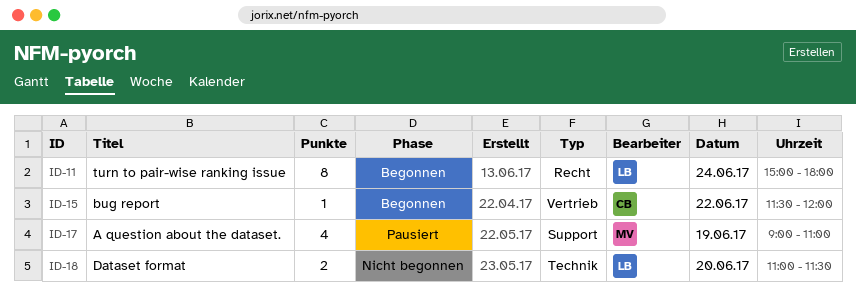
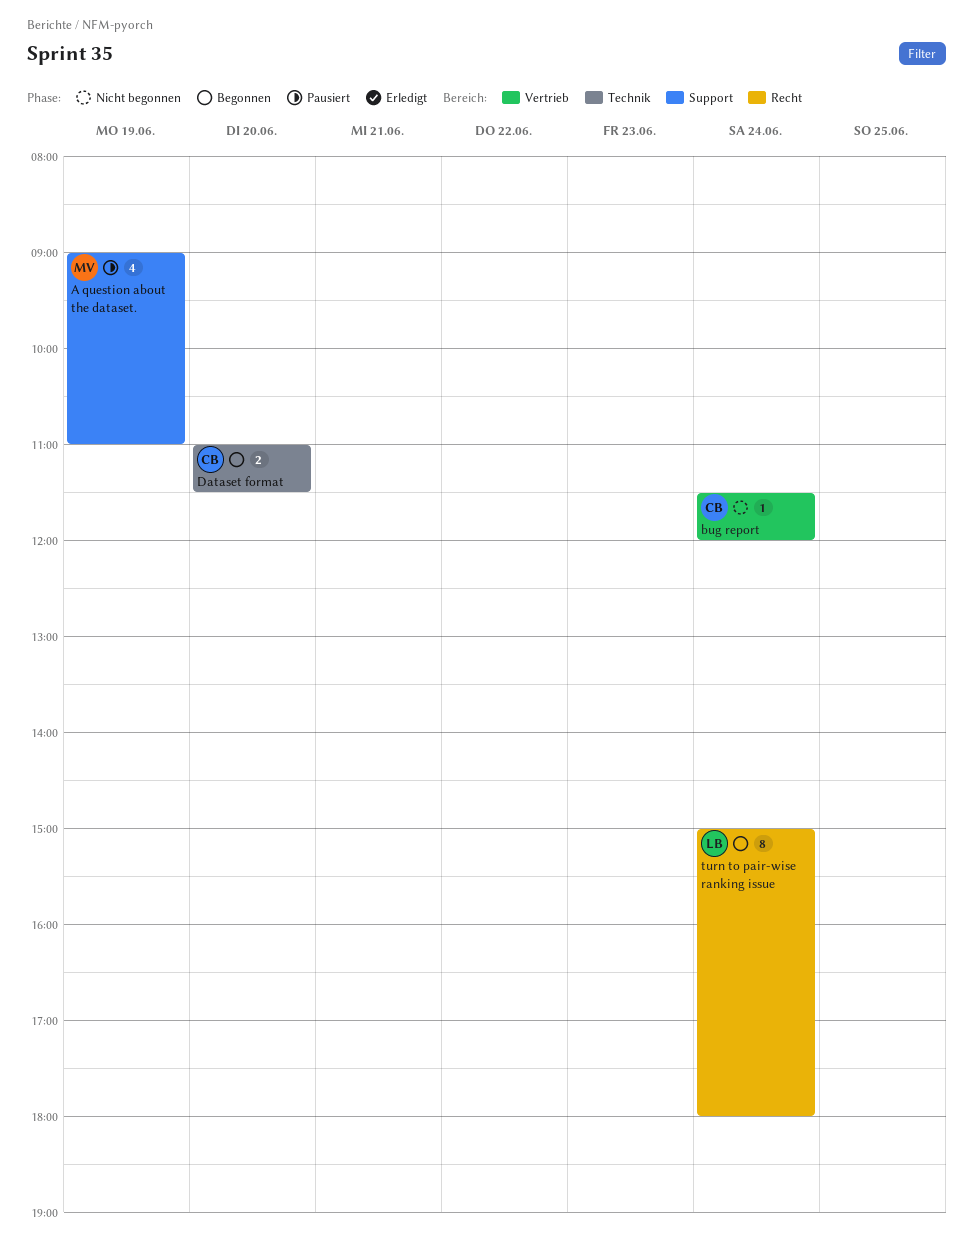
bug report, status: Begonnen -> Nicht begonnen
bug report, day: Jun 22 -> Jun 24
Dataset format, status: Nicht begonnen -> Begonnen
Dataset format, owner: LB -> CB

